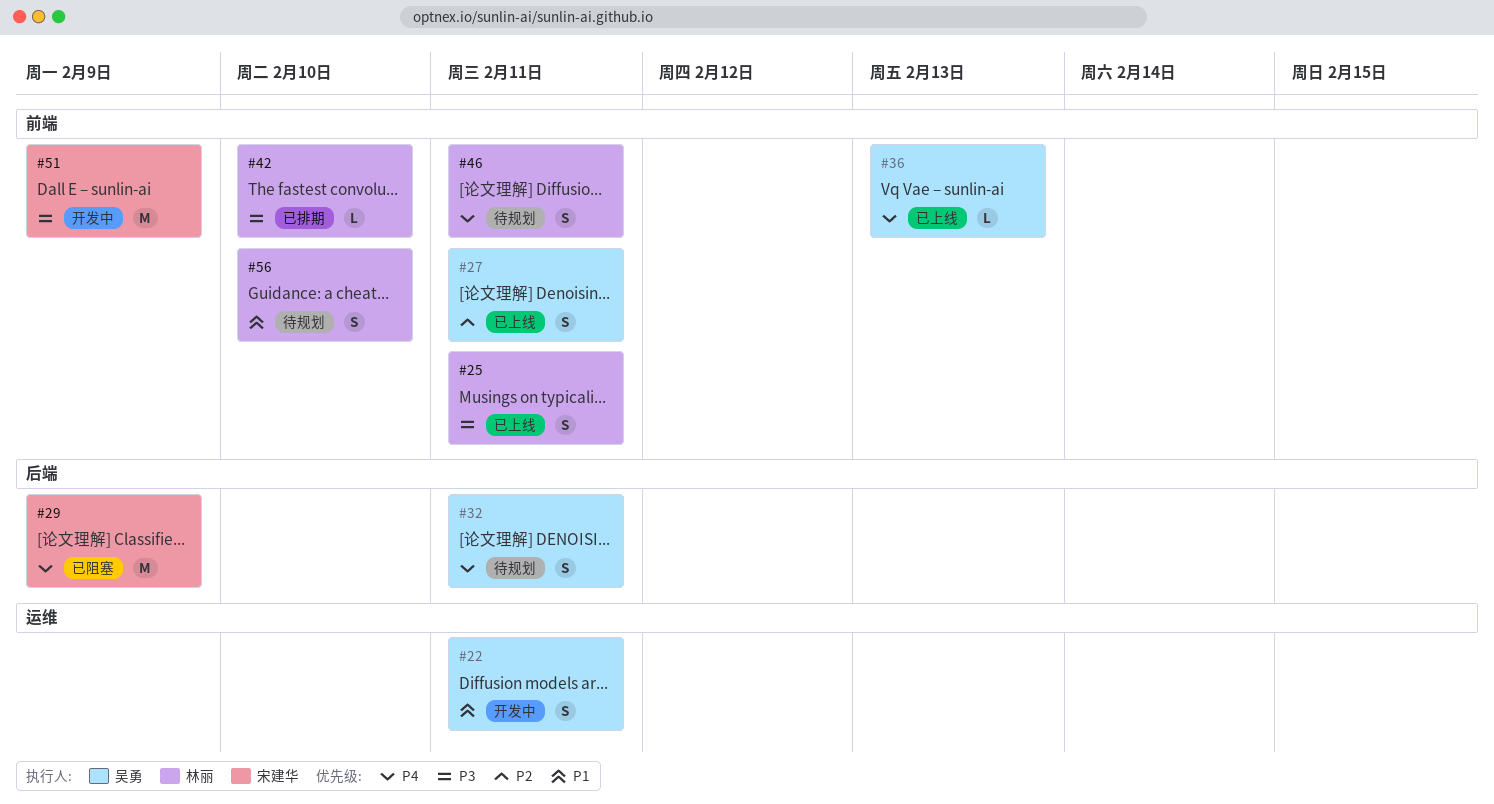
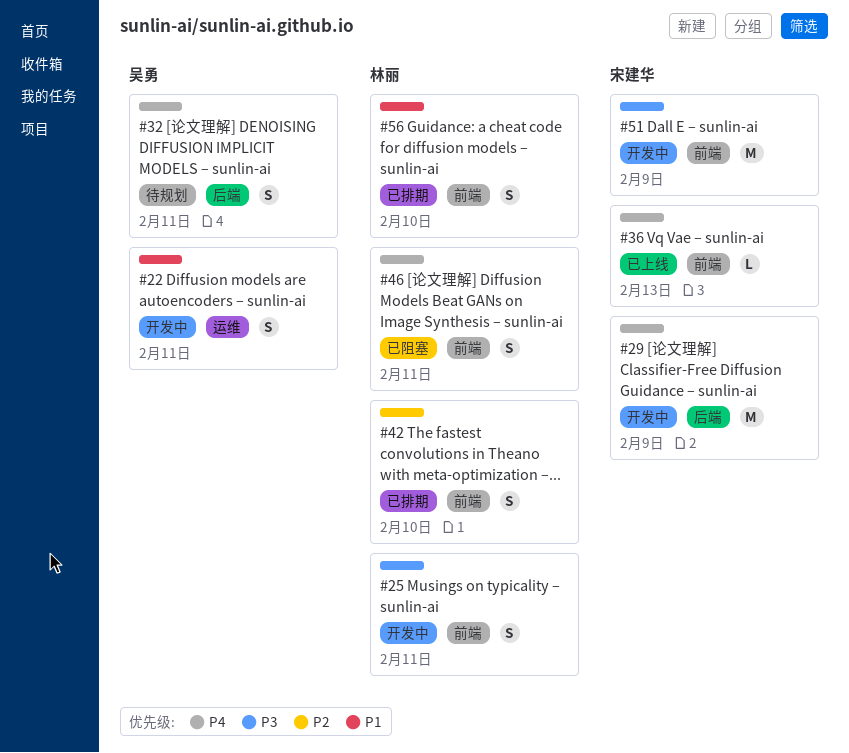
#25, status: 已上线 -> 开发中
#27: present -> none
#29, status: 已阻塞 -> 开发中
#36, owner: 吴勇 -> 宋建华
#42, priority: P3 -> P2
#42, estimate: L -> S
#46, status: 待规划 -> 已阻塞
#56, status: 待规划 -> 已排期

